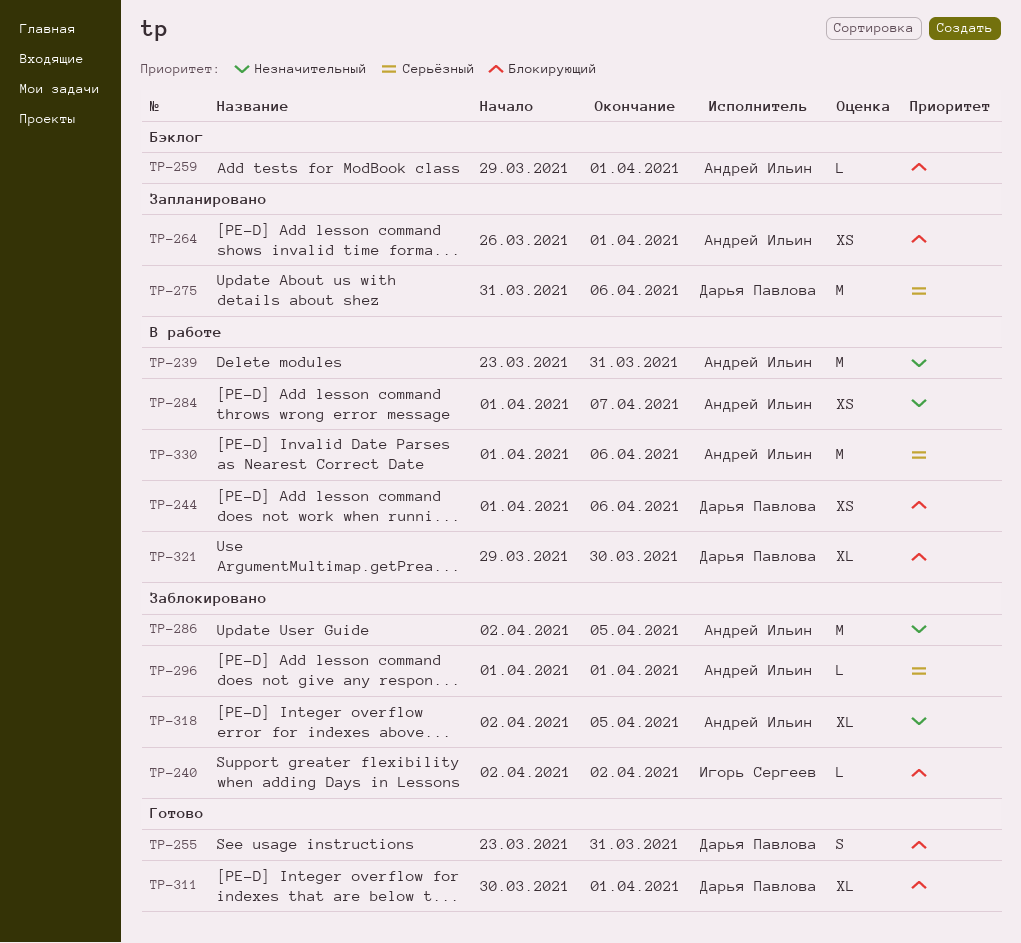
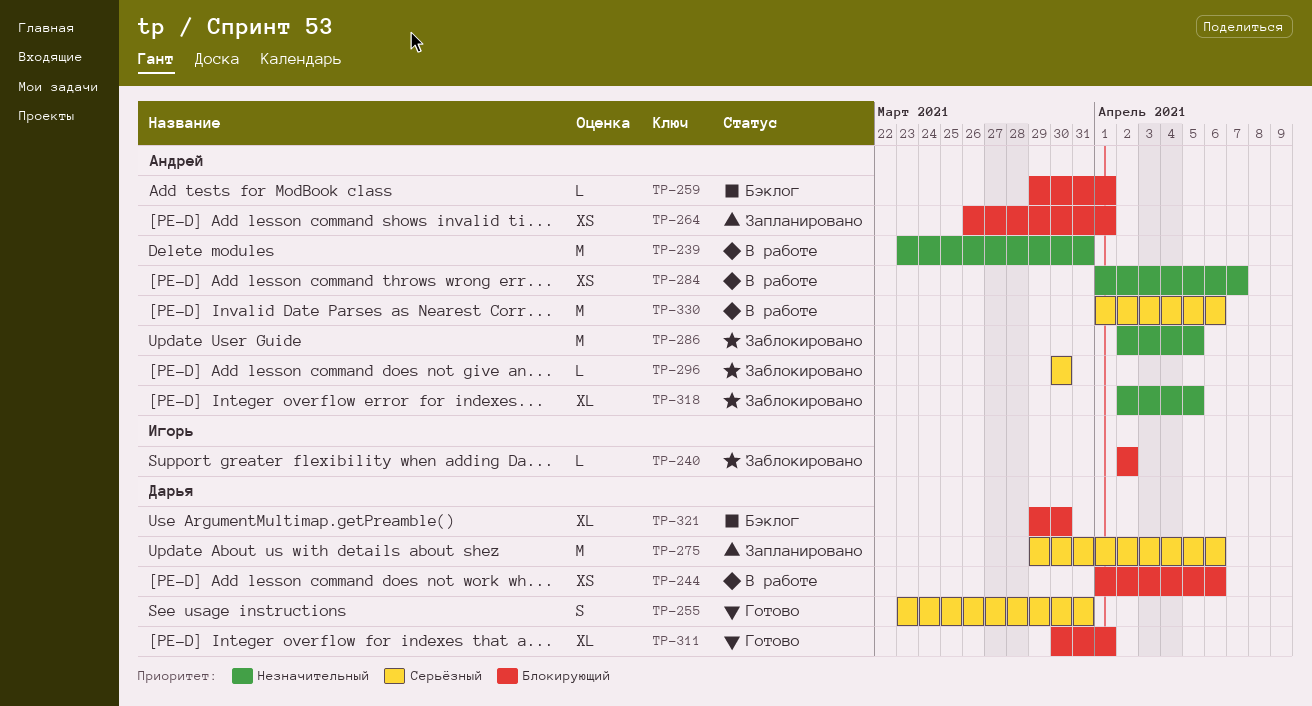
TP-255, priority: Блокирующий -> Серьёзный
TP-275, start: Mar 31 -> Mar 29
TP-296, start: Apr 1 -> Mar 30
TP-296, due: Apr 1 -> Mar 30
TP-321, status: В работе -> Бэклог

